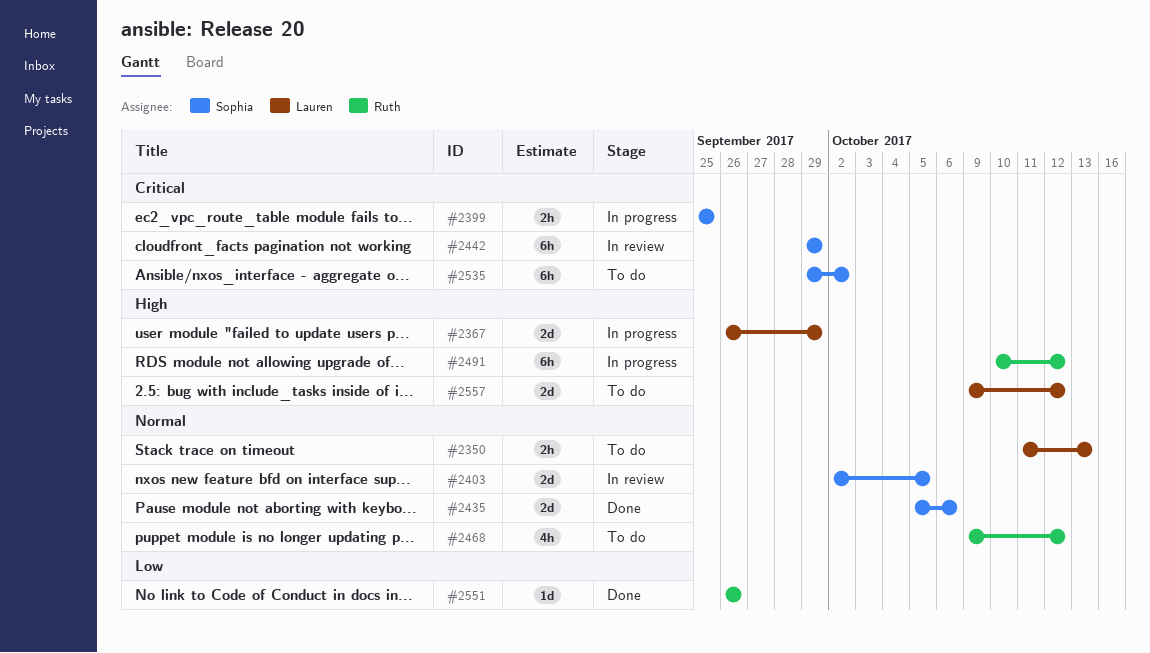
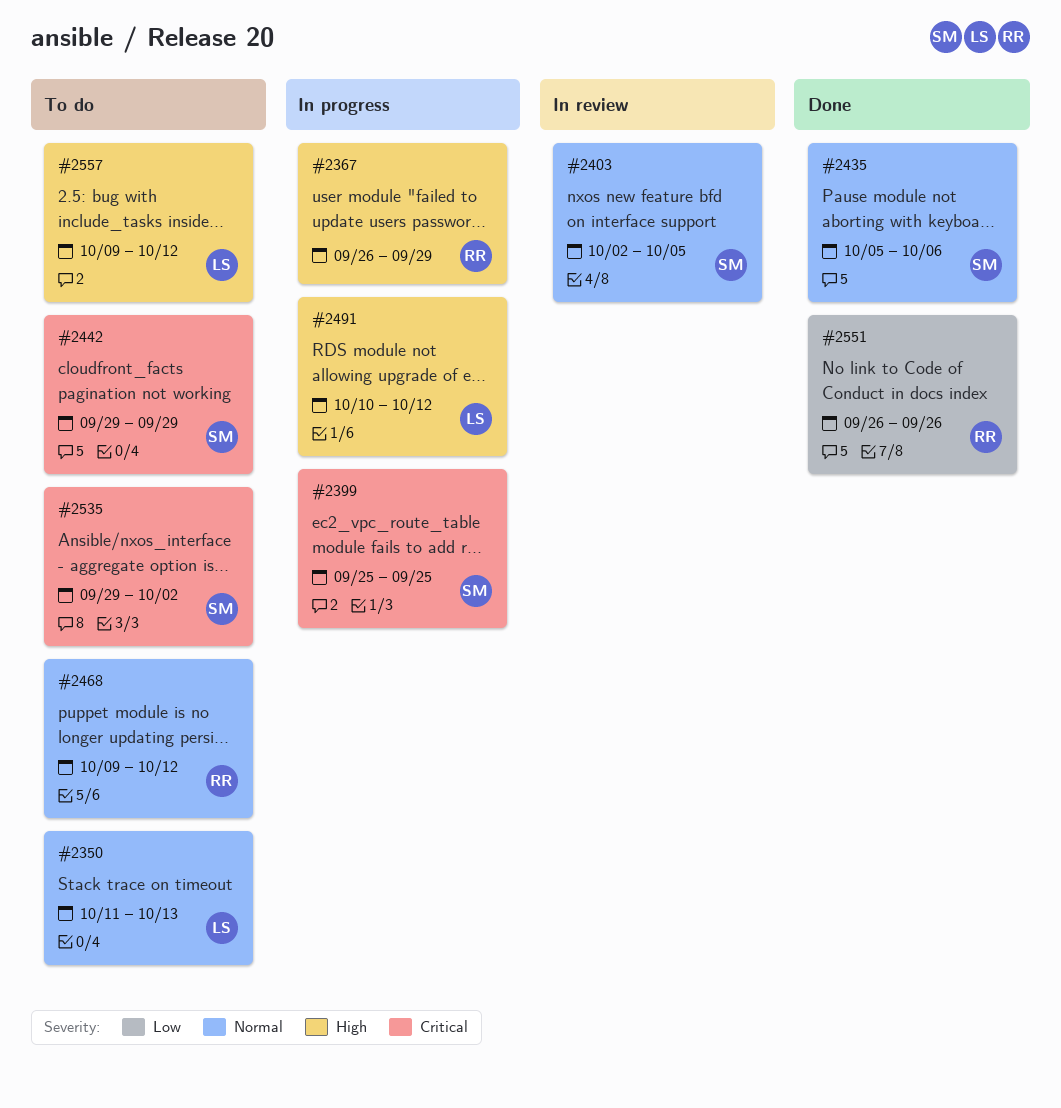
#2367, owner: Lauren -> Ruth
#2442, status: In review -> To do
#2491, owner: Ruth -> Lauren

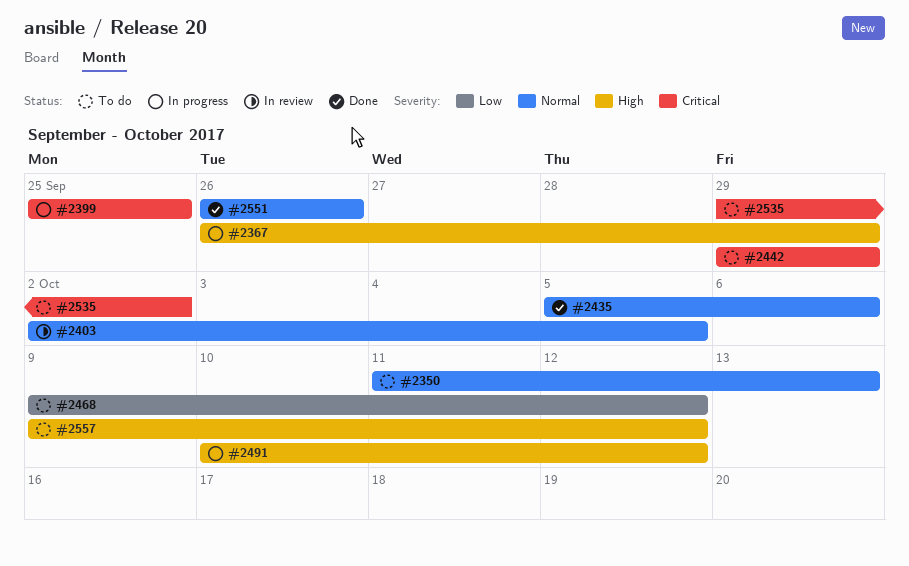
#2468, priority: Normal -> Low
#2551, priority: Low -> Normal

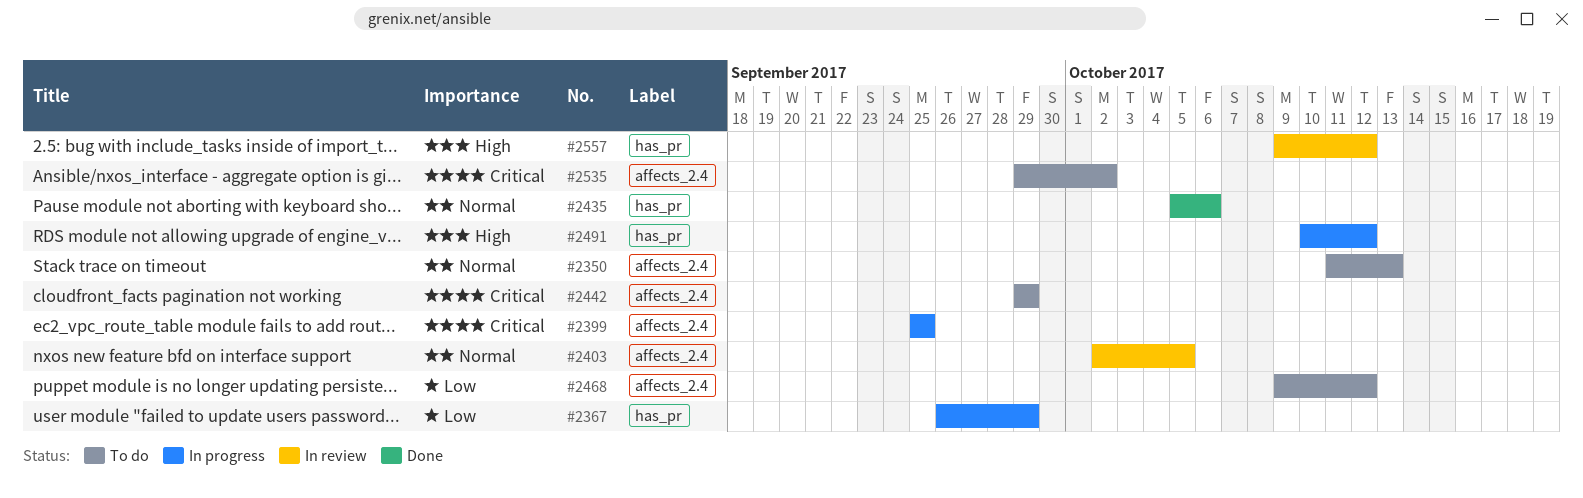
#2367, priority: High -> Low
#2551: present -> none
#2557, status: To do -> In review

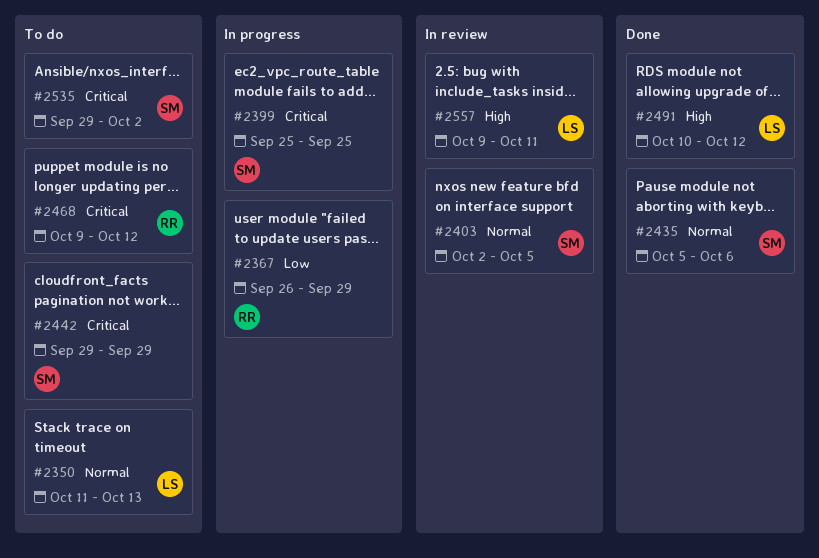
#2468, priority: Low -> Critical
#2491, status: In progress -> Done
#2557, due: Oct 12 -> Oct 11

